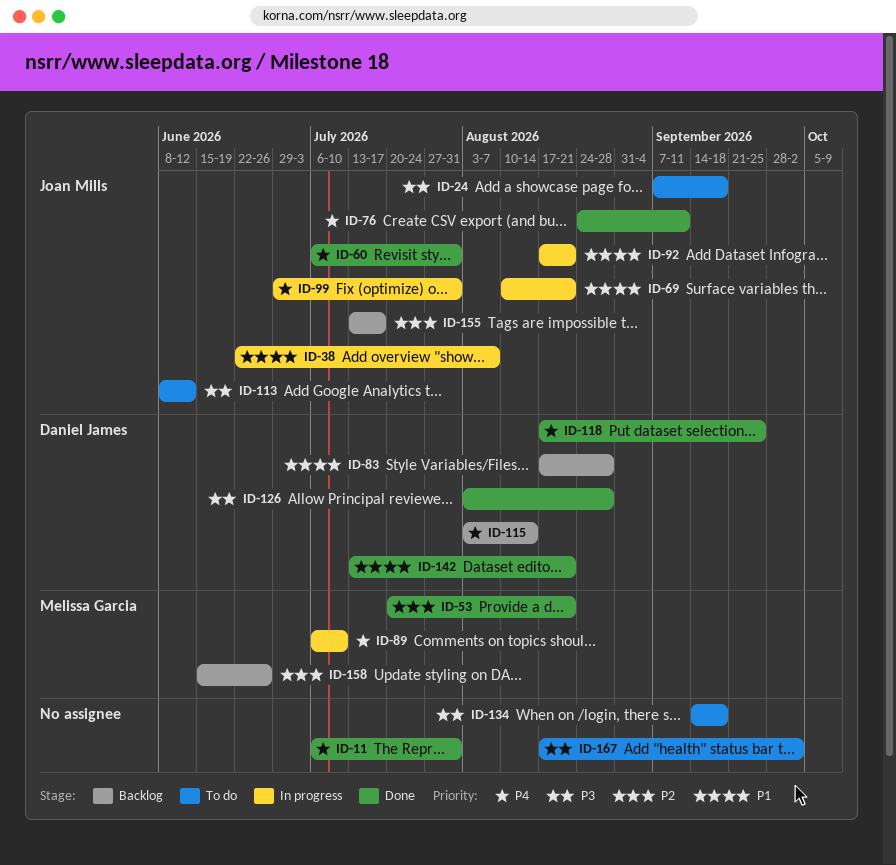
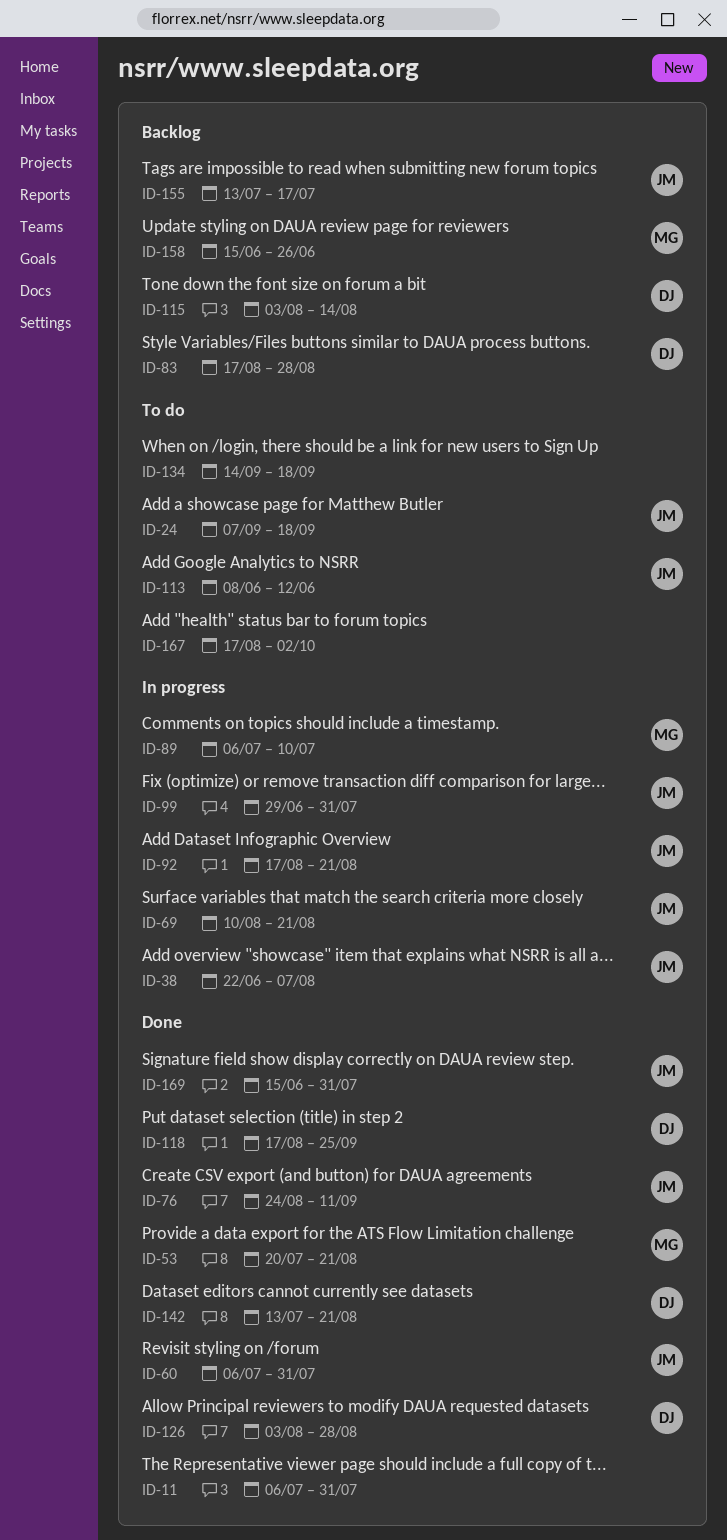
ID-169: none -> present

